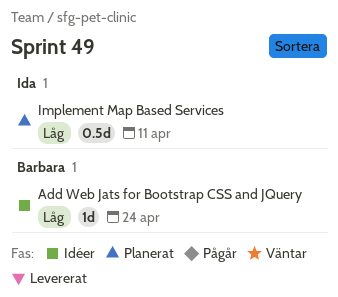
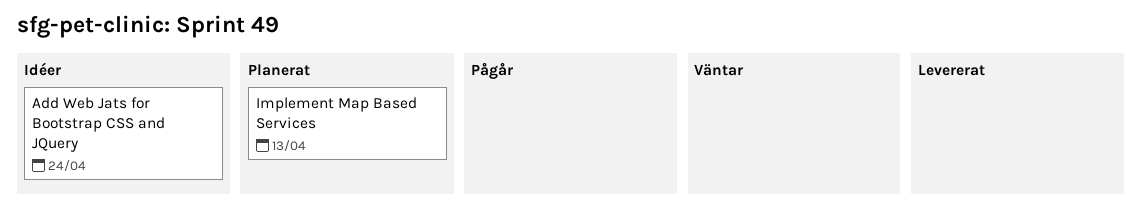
Implement Map Based Services, due: Apr 11 -> Apr 13

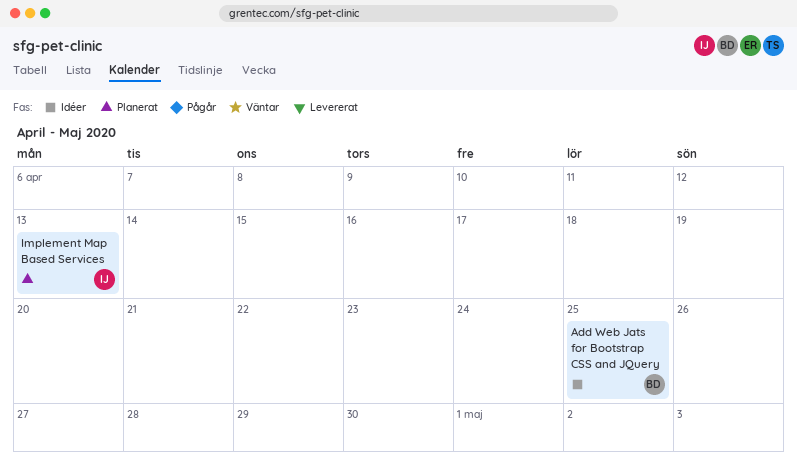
Add Web Jats for Bootstrap CSS and JQuery, due: Apr 24 -> Apr 25

